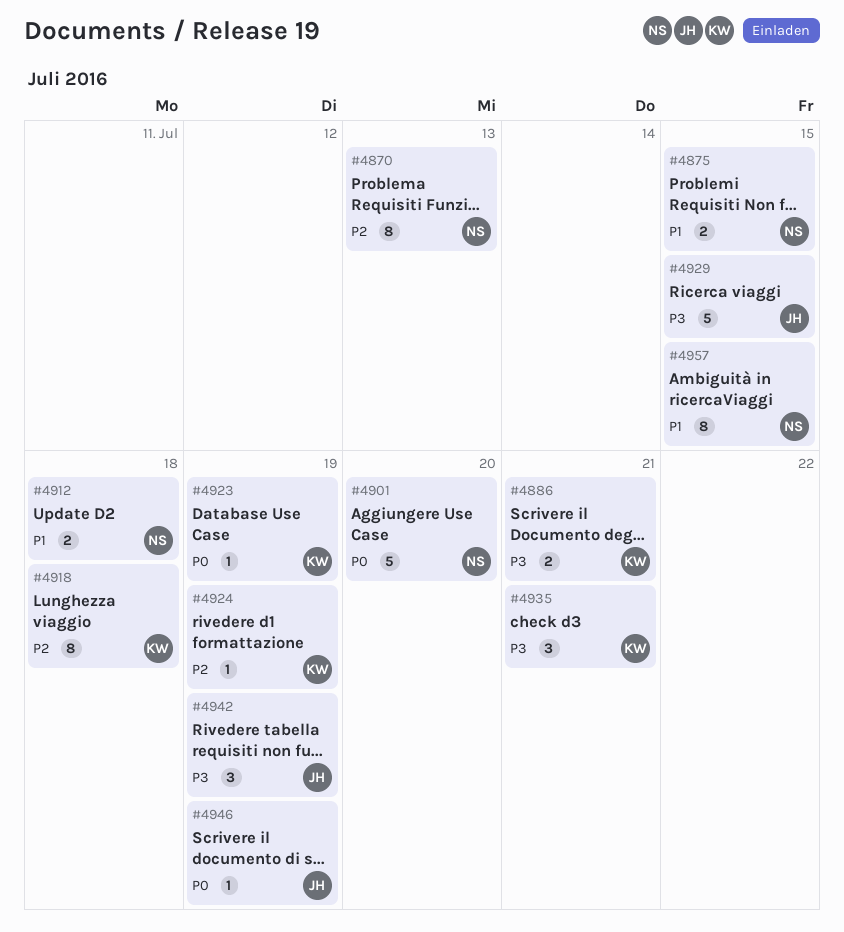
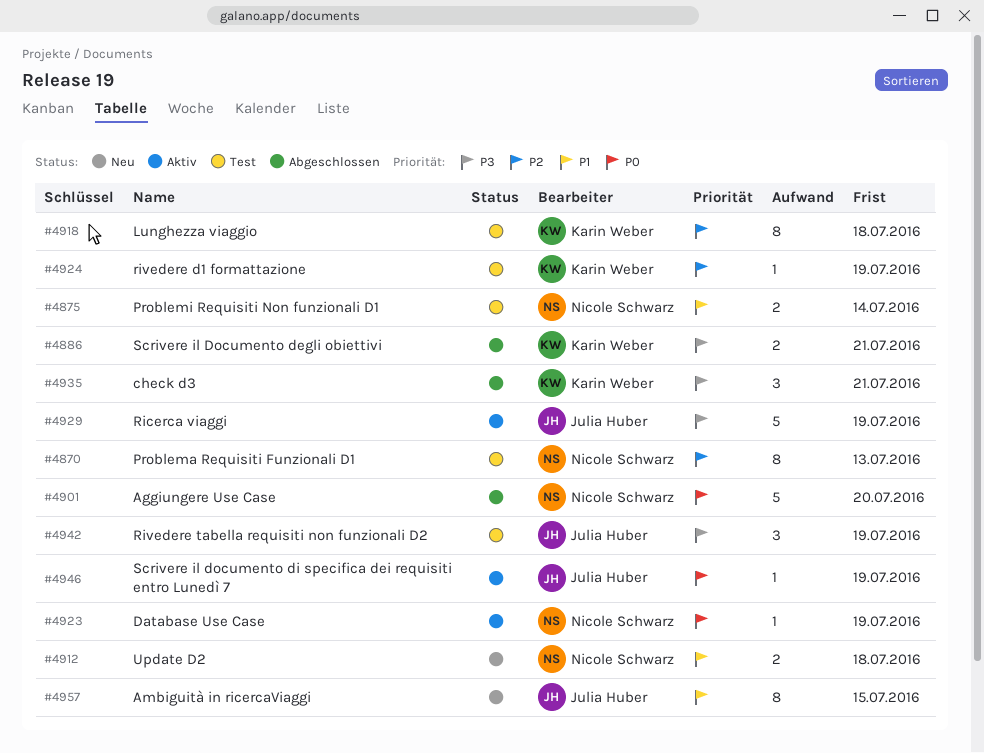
#4875, due: Jul 15 -> Jul 14
#4923, owner: Karin Weber -> Nicole Schwarz
#4929, due: Jul 15 -> Jul 19
#4957, owner: Nicole Schwarz -> Julia Huber

